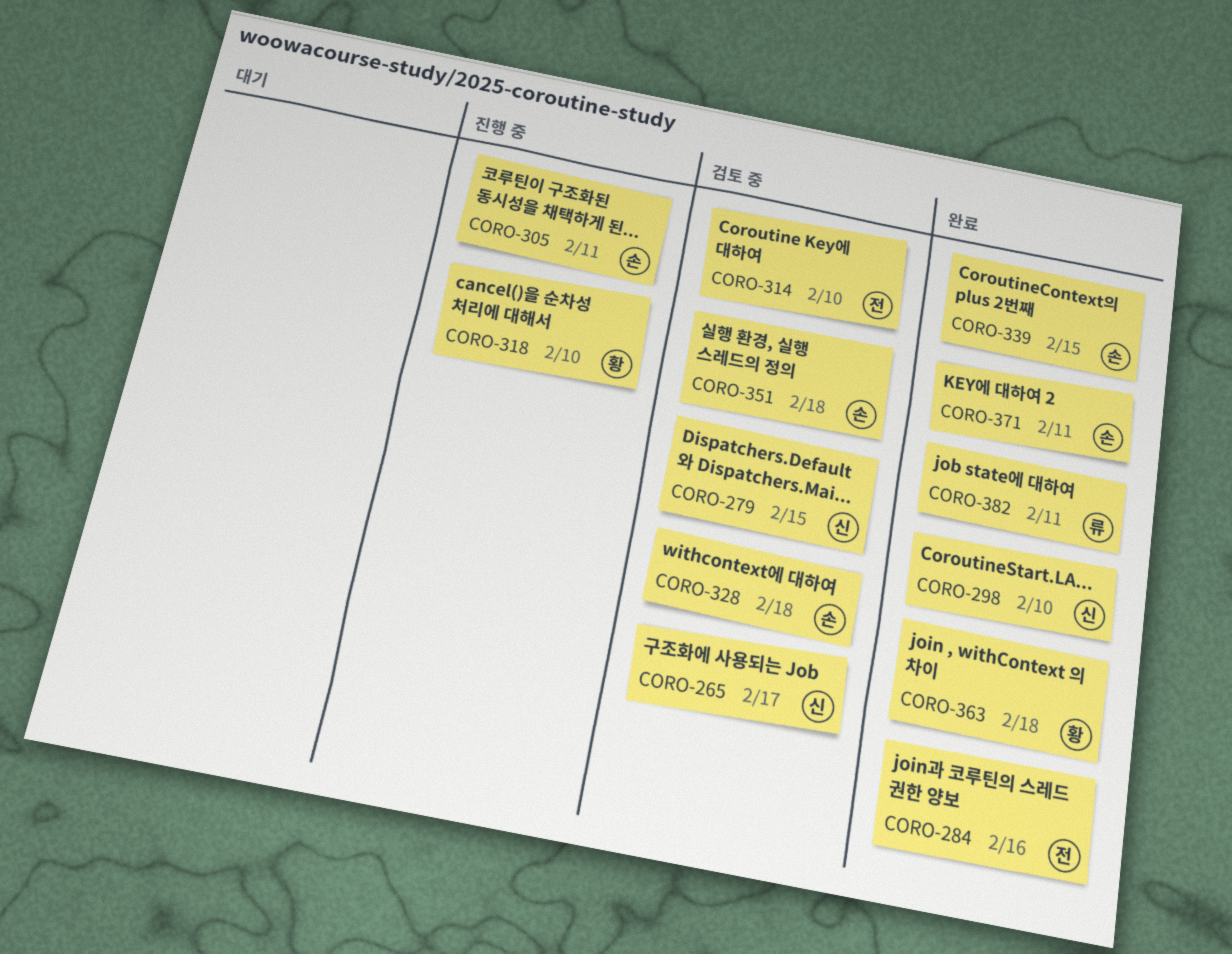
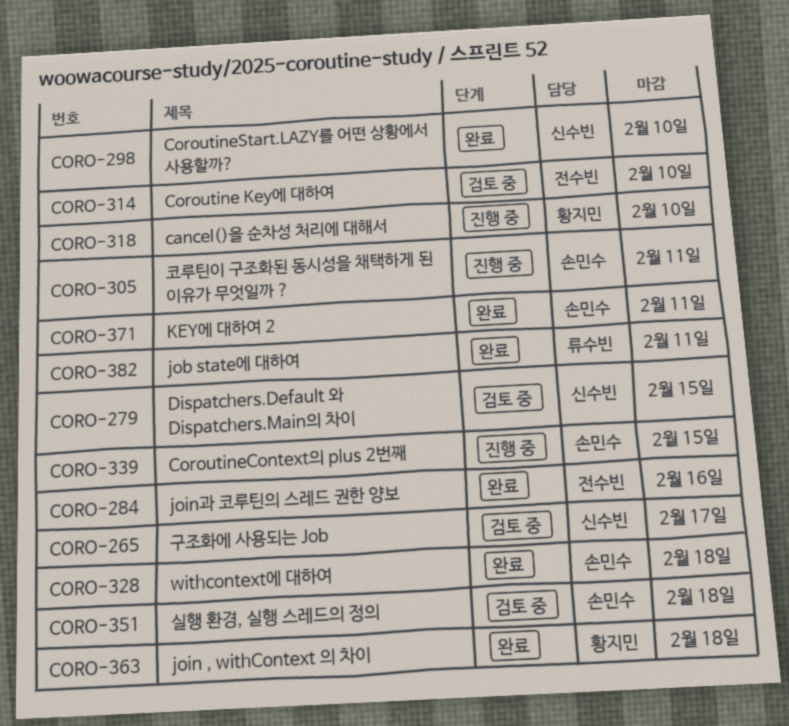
CORO-328, status: 검토 중 -> 완료
CORO-339, status: 완료 -> 진행 중

